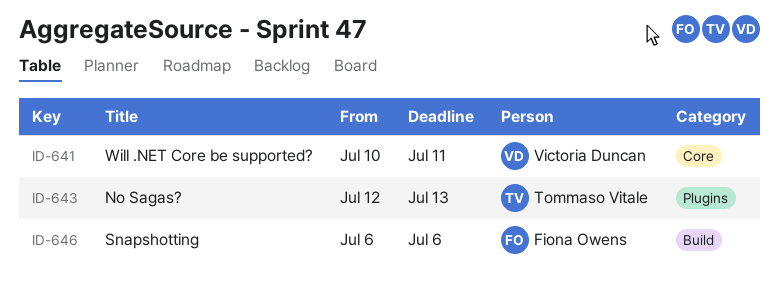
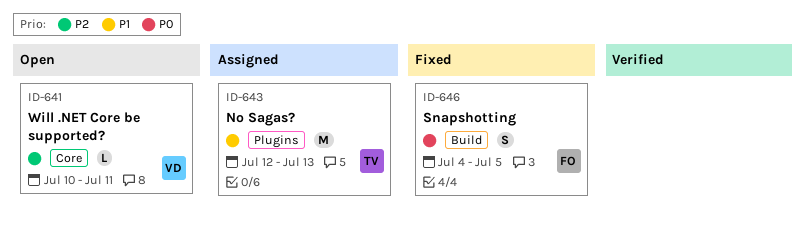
ID-646, start: Jul 6 -> Jul 4
ID-646, due: Jul 6 -> Jul 5

